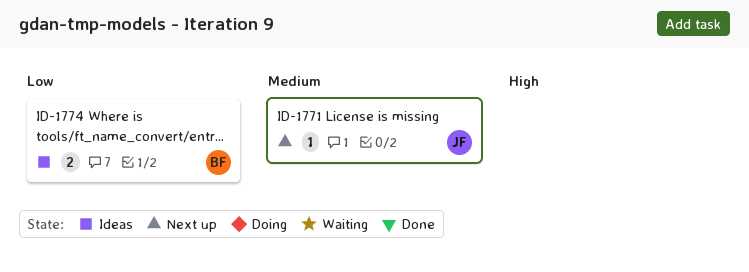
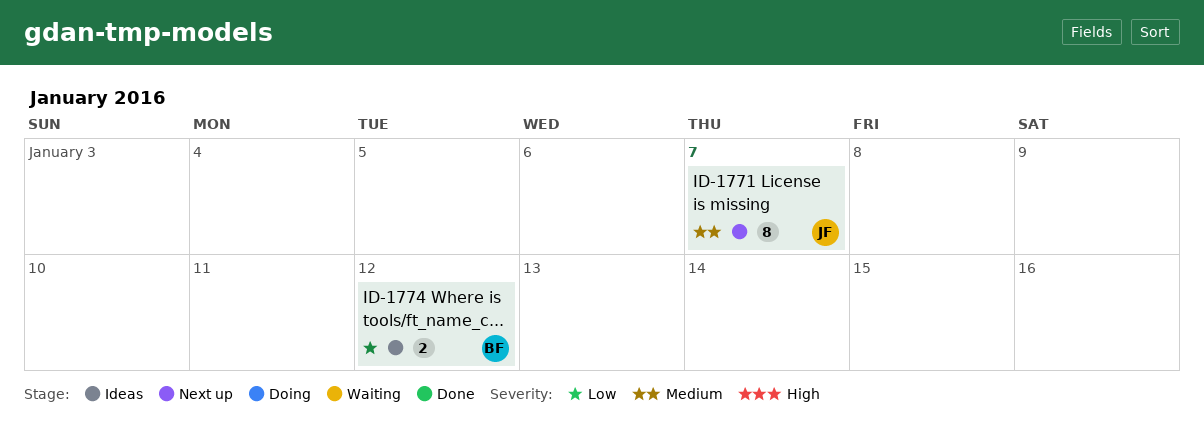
ID-1771, estimate: 1 -> 8

